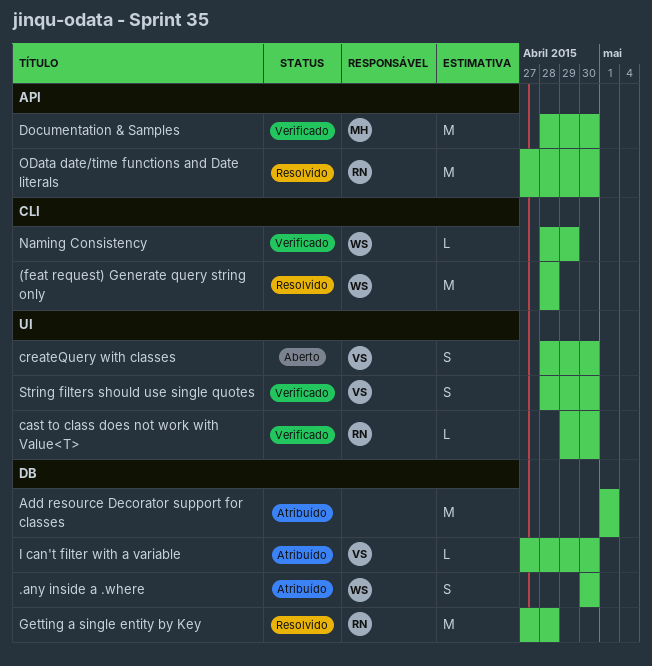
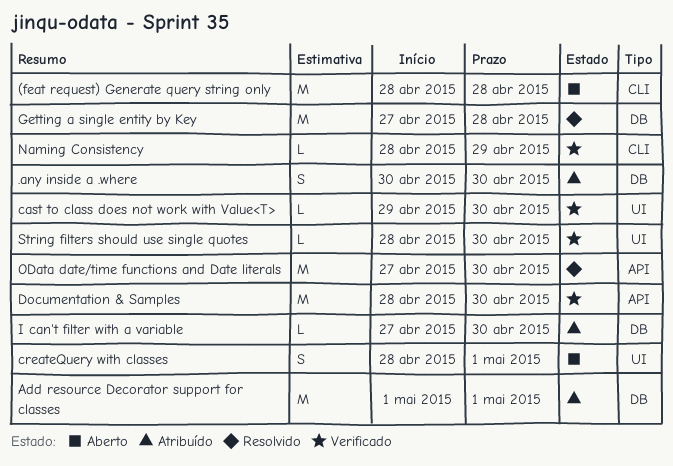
(feat request) Generate query string only, status: Resolvido -> Aberto
createQuery with classes, due: Apr 30 -> May 1
String filters should use single quotes, estimate: S -> L

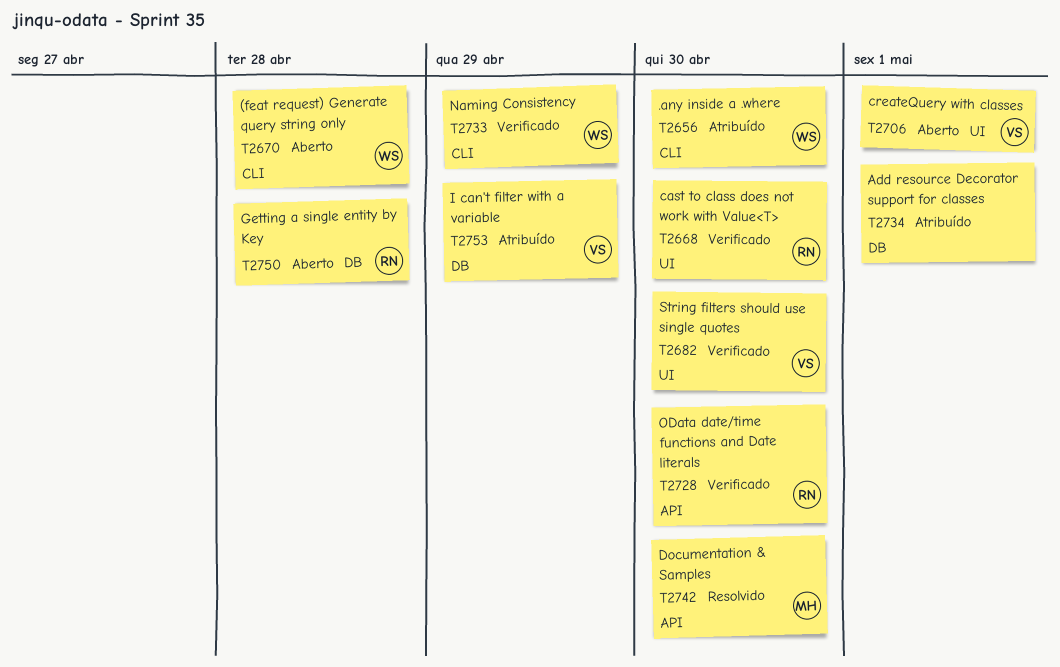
.any inside a .where, label: DB -> CLI
Documentation & Samples, status: Verificado -> Resolvido
Getting a single entity by Key, status: Resolvido -> Aberto
I can't filter with a variable, due: Apr 30 -> Apr 29
OData date/time functions and Date literals, status: Resolvido -> Verificado

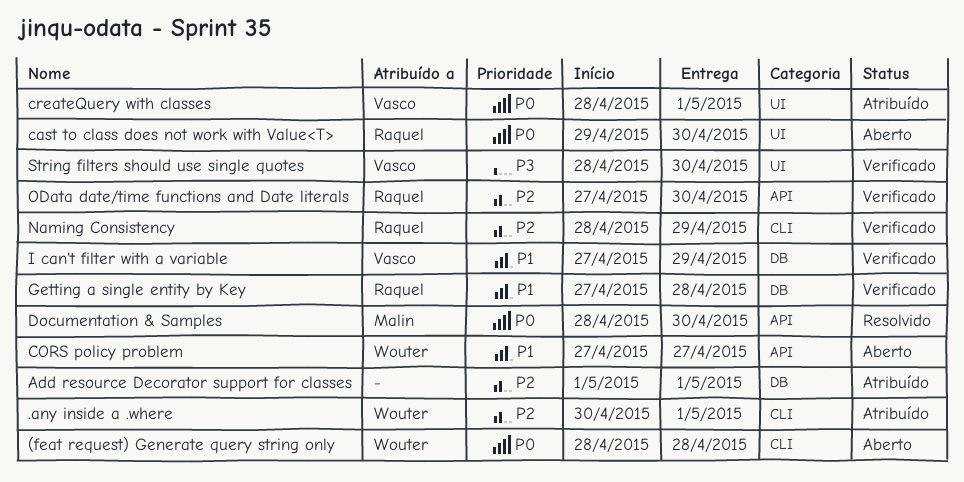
.any inside a .where, due: Apr 30 -> May 1
cast to class does not work with Value<T>, status: Verificado -> Aberto
CORS policy problem: none -> present
createQuery with classes, status: Aberto -> Atribuído
Getting a single entity by Key, status: Aberto -> Verificado
I can't filter with a variable, status: Atribuído -> Verificado
Naming Consistency, owner: Wouter -> Raquel

